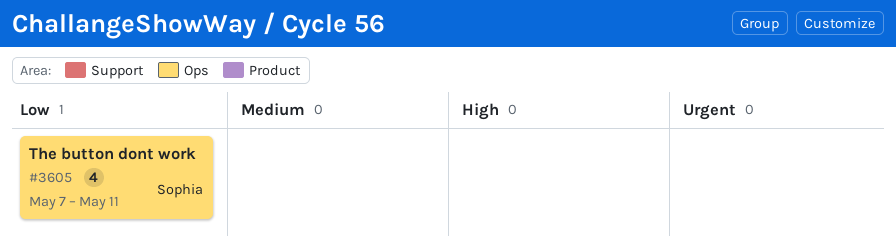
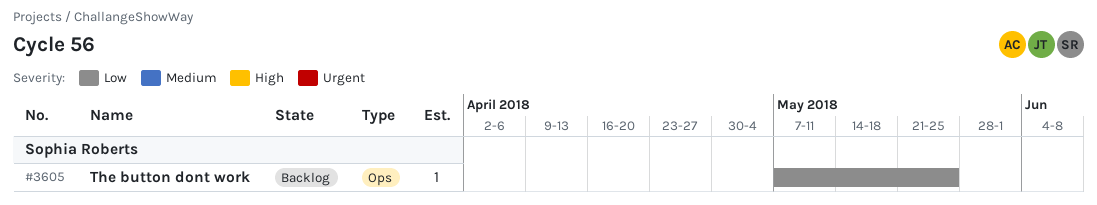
#3605, estimate: 4 -> 1
#3605, due: May 11 -> May 25

